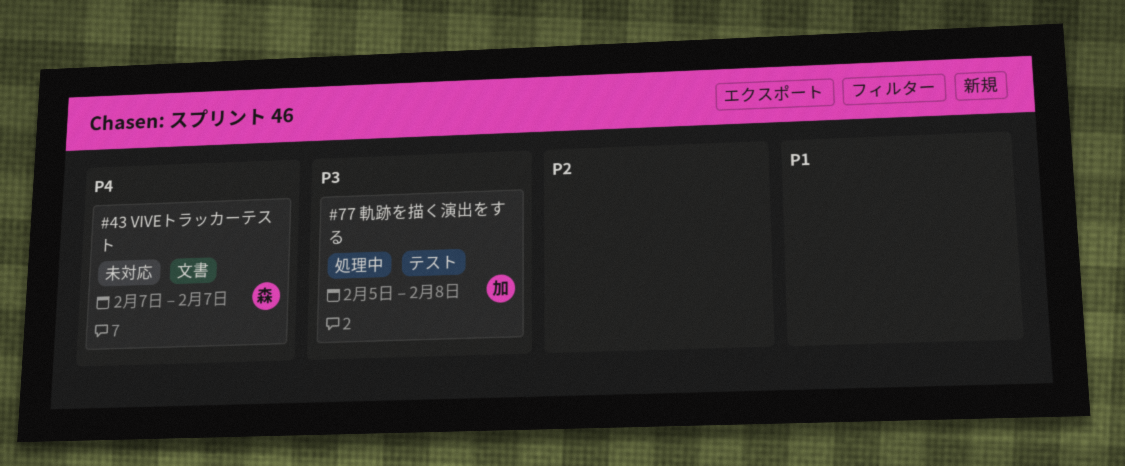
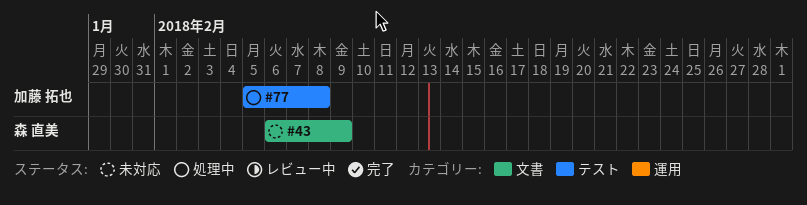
#43, start: Feb 7 -> Feb 6
#43, due: Feb 7 -> Feb 9

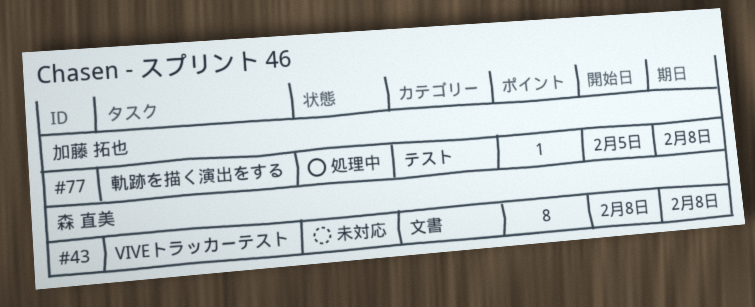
#43, start: Feb 6 -> Feb 8
#43, due: Feb 9 -> Feb 8

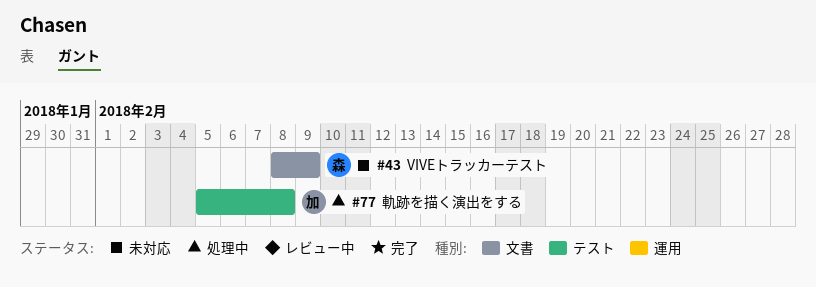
#43, due: Feb 8 -> Feb 9

